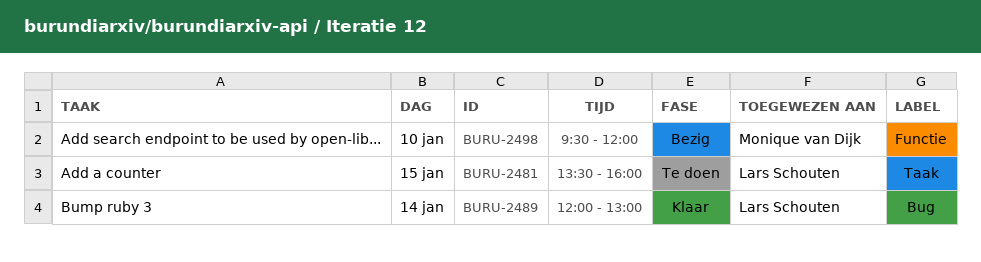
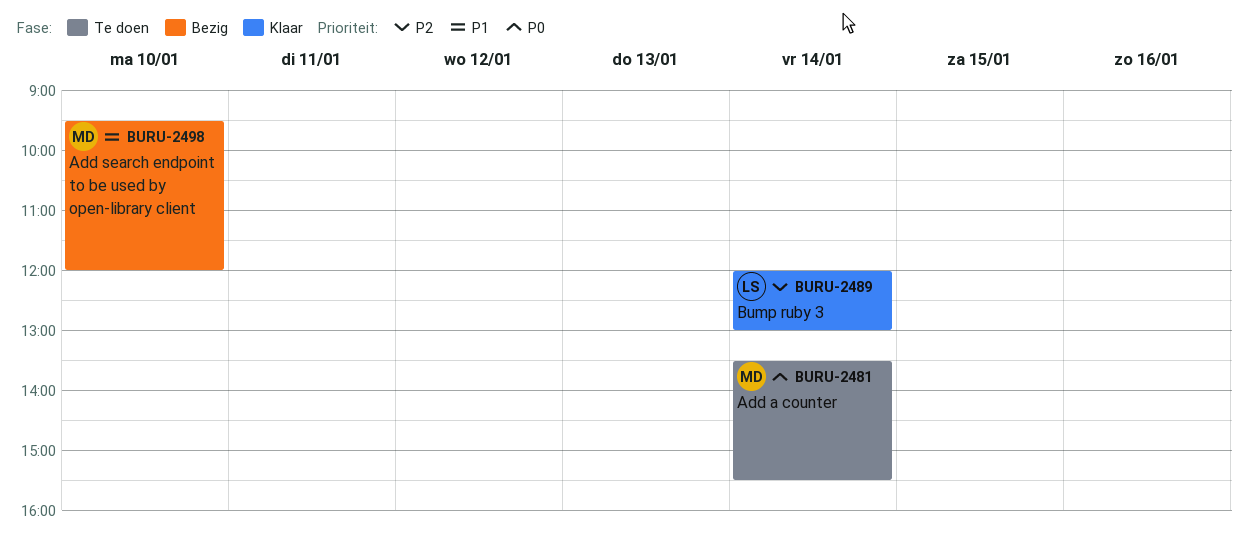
BURU-2481, owner: Lars Schouten -> Monique van Dijk
BURU-2481, day: Jan 15 -> Jan 14
BURU-2481, ends: 16:00 -> 15:30

